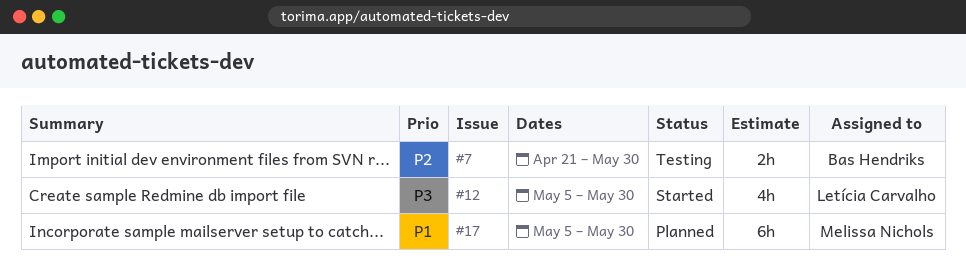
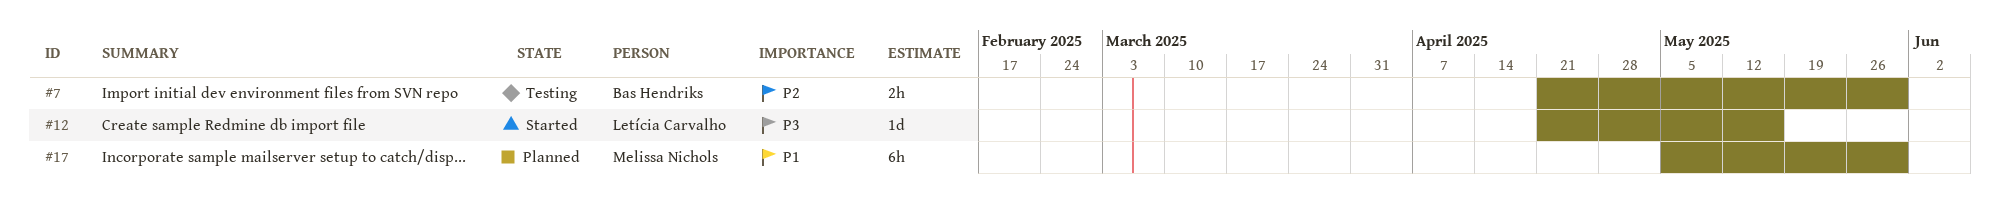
#12, estimate: 4h -> 1d
#12, start: May 5 -> Apr 21
#12, due: May 30 -> May 16

